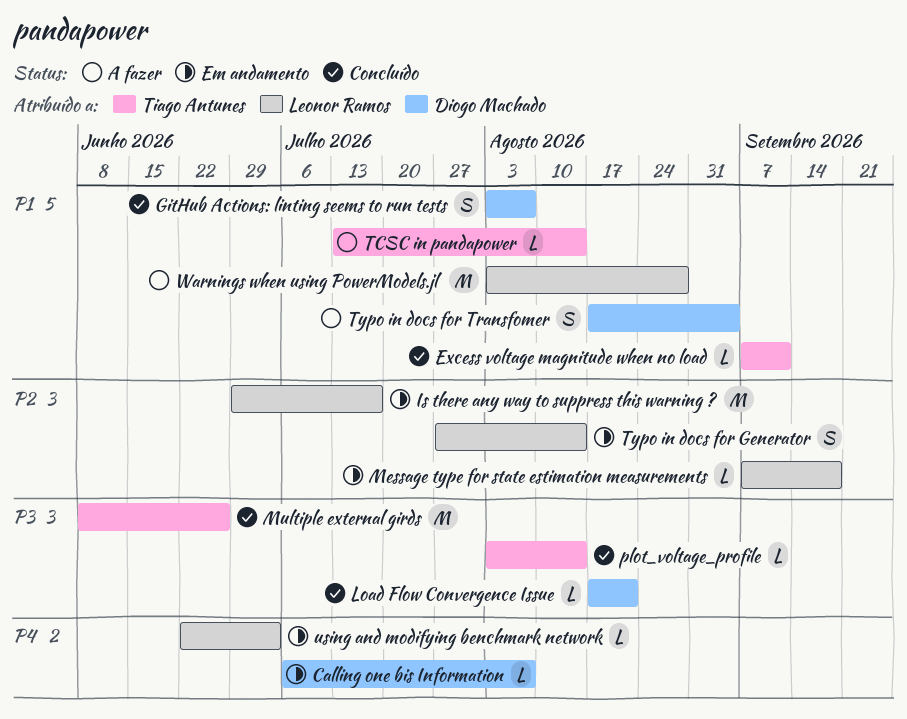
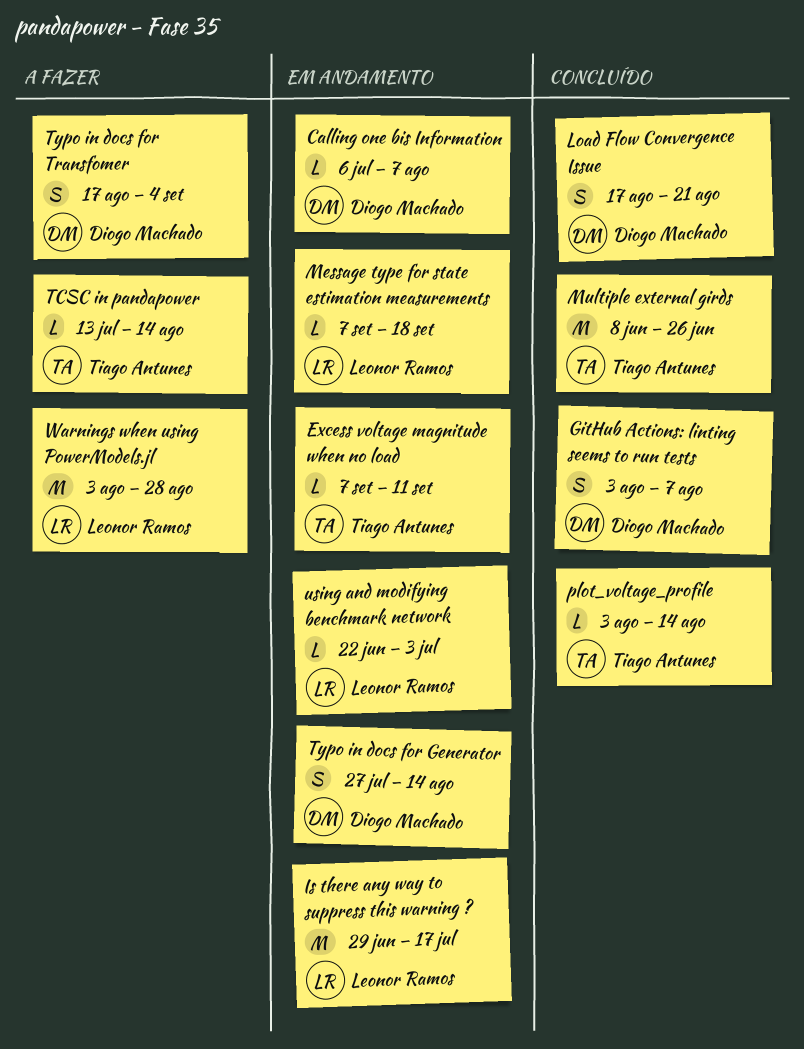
Excess voltage magnitude when no load, status: Concluído -> Em andamento
Load Flow Convergence Issue, estimate: L -> S
Typo in docs for Generator, owner: Leonor Ramos -> Diogo Machado

